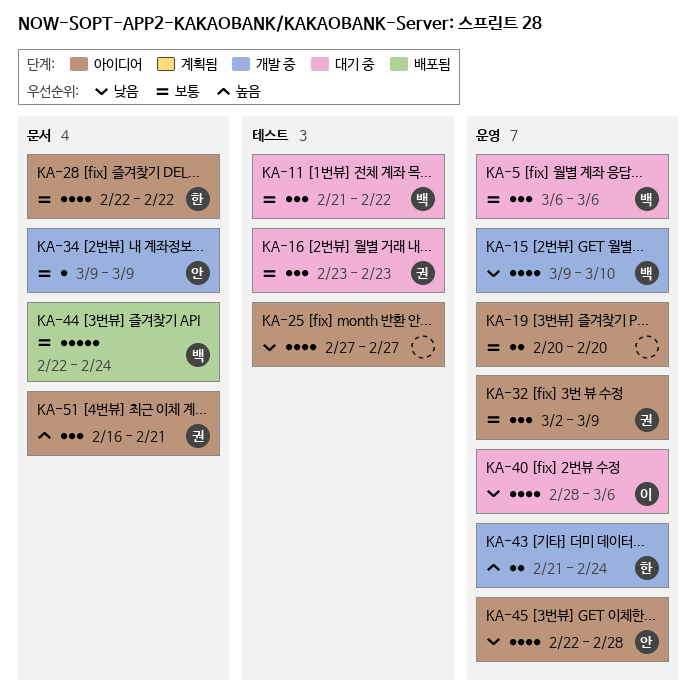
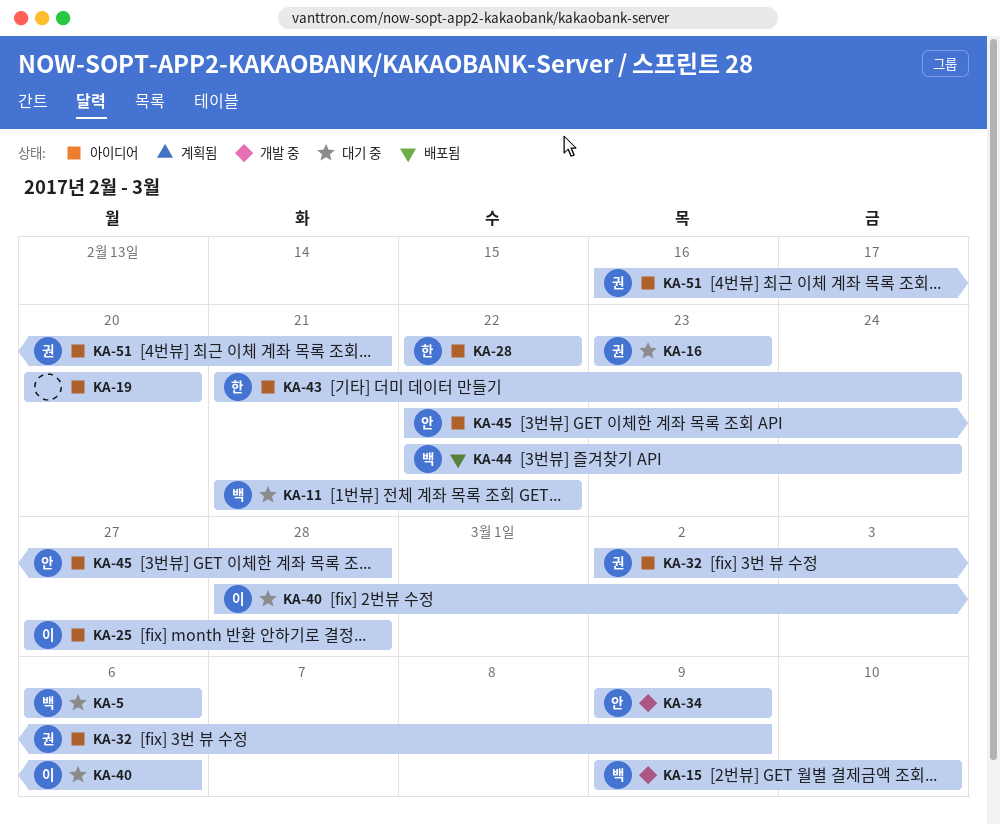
KA-25, owner: none -> 이
KA-25, due: Feb 27 -> Feb 28
KA-43, status: 개발 중 -> 아이디어

